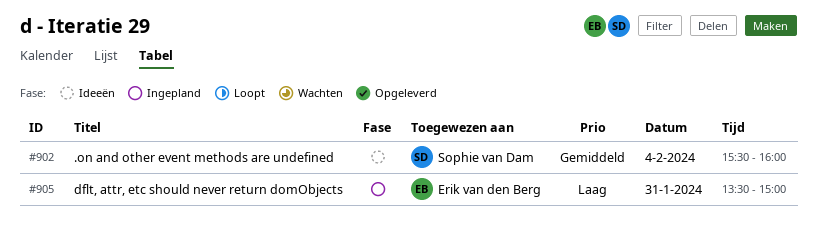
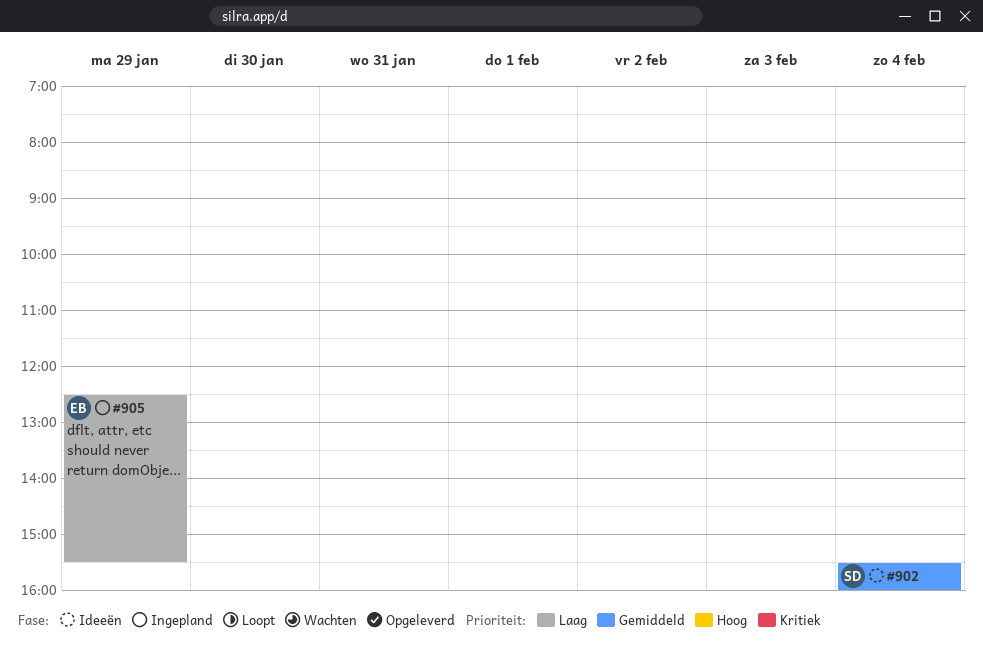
#905, day: Jan 31 -> Jan 29
#905, begins: 13:30 -> 12:30
#905, ends: 15:00 -> 15:30

